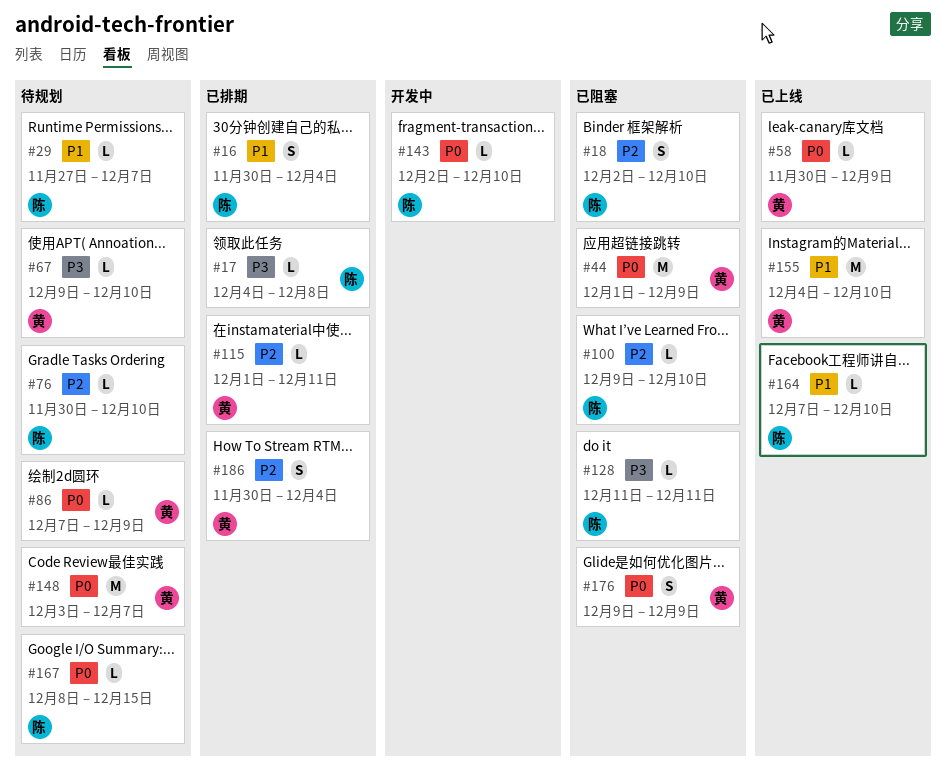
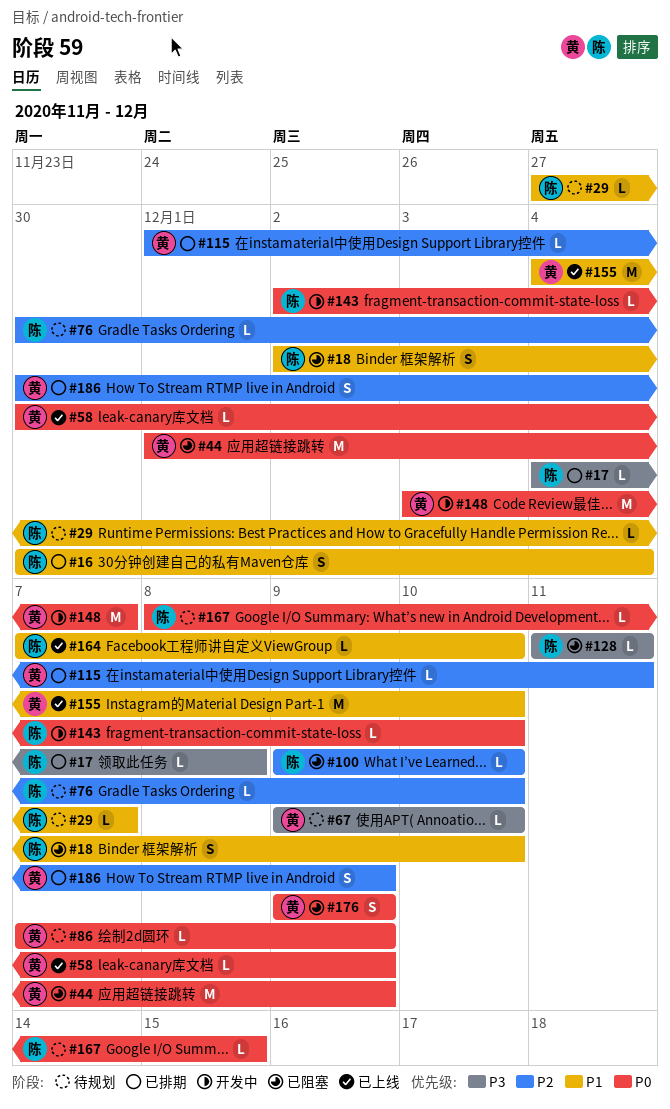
#18, priority: P2 -> P1
#148, status: 待规划 -> 开发中
#186, due: Dec 4 -> Dec 9

